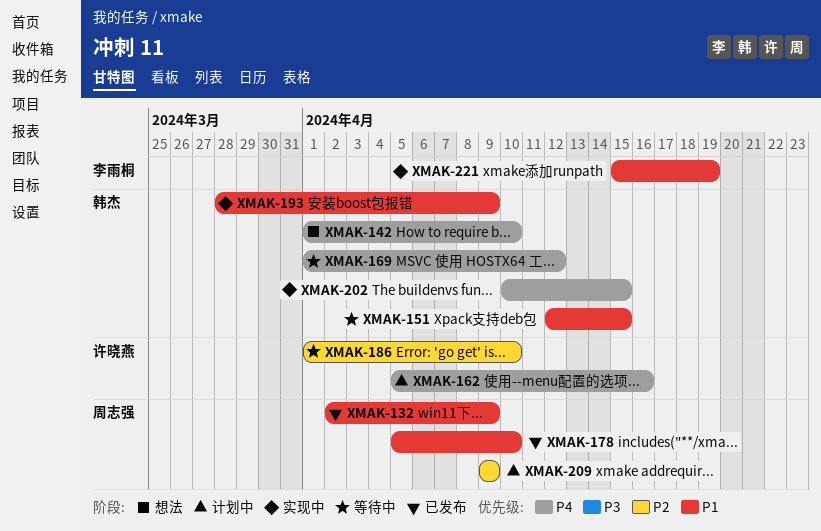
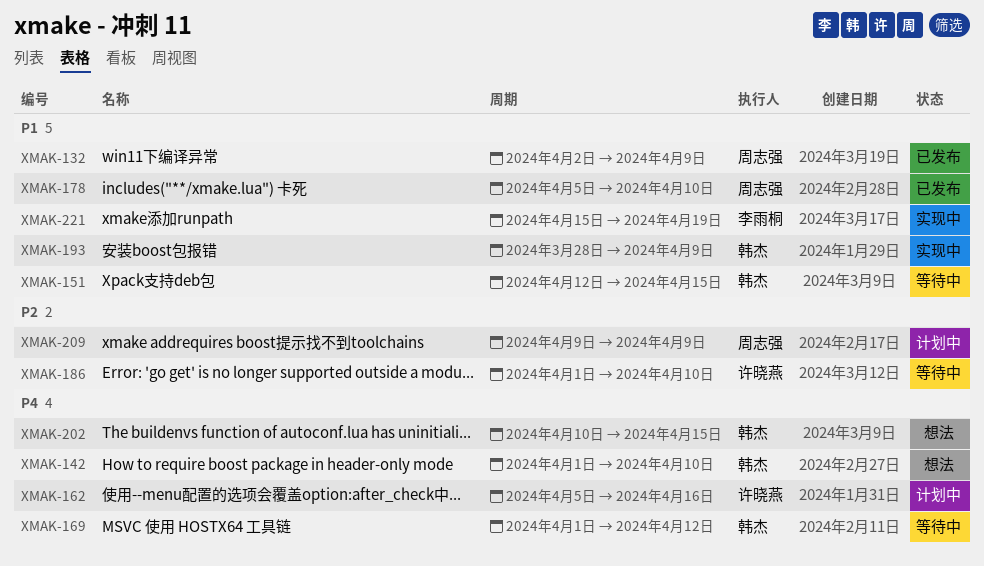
XMAK-202, status: 实现中 -> 想法

